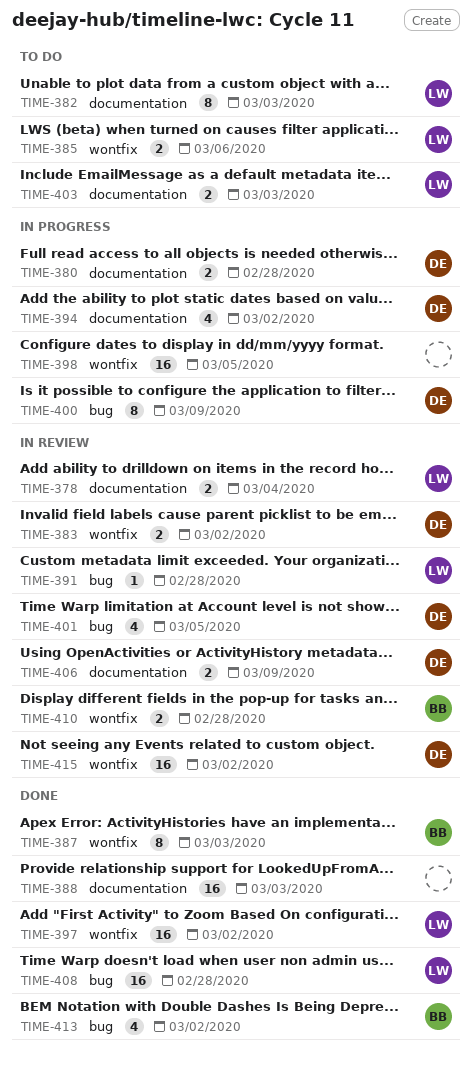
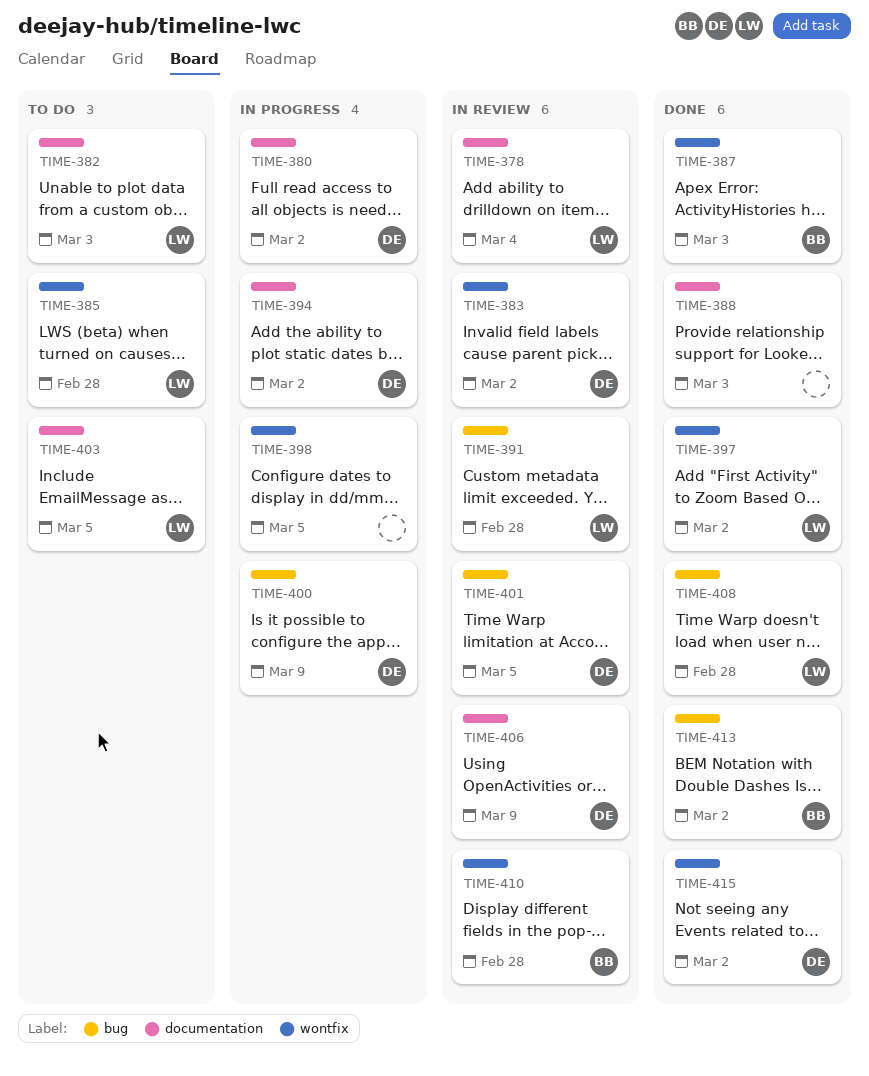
TIME-380, due: Feb 28 -> Mar 2
TIME-385, due: Mar 6 -> Feb 28
TIME-403, due: Mar 3 -> Mar 5
TIME-415, status: In review -> Done

